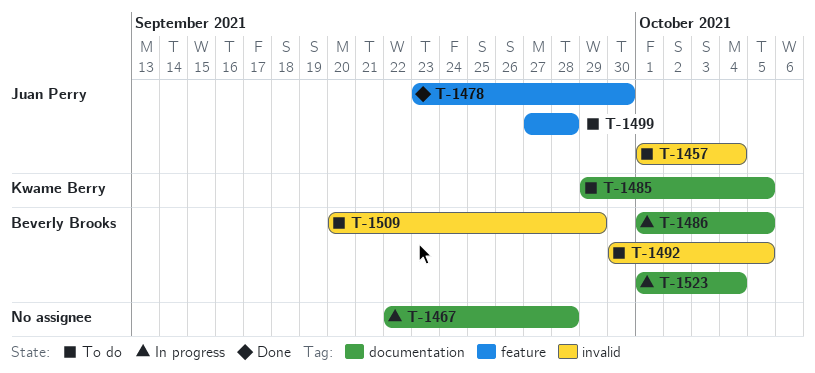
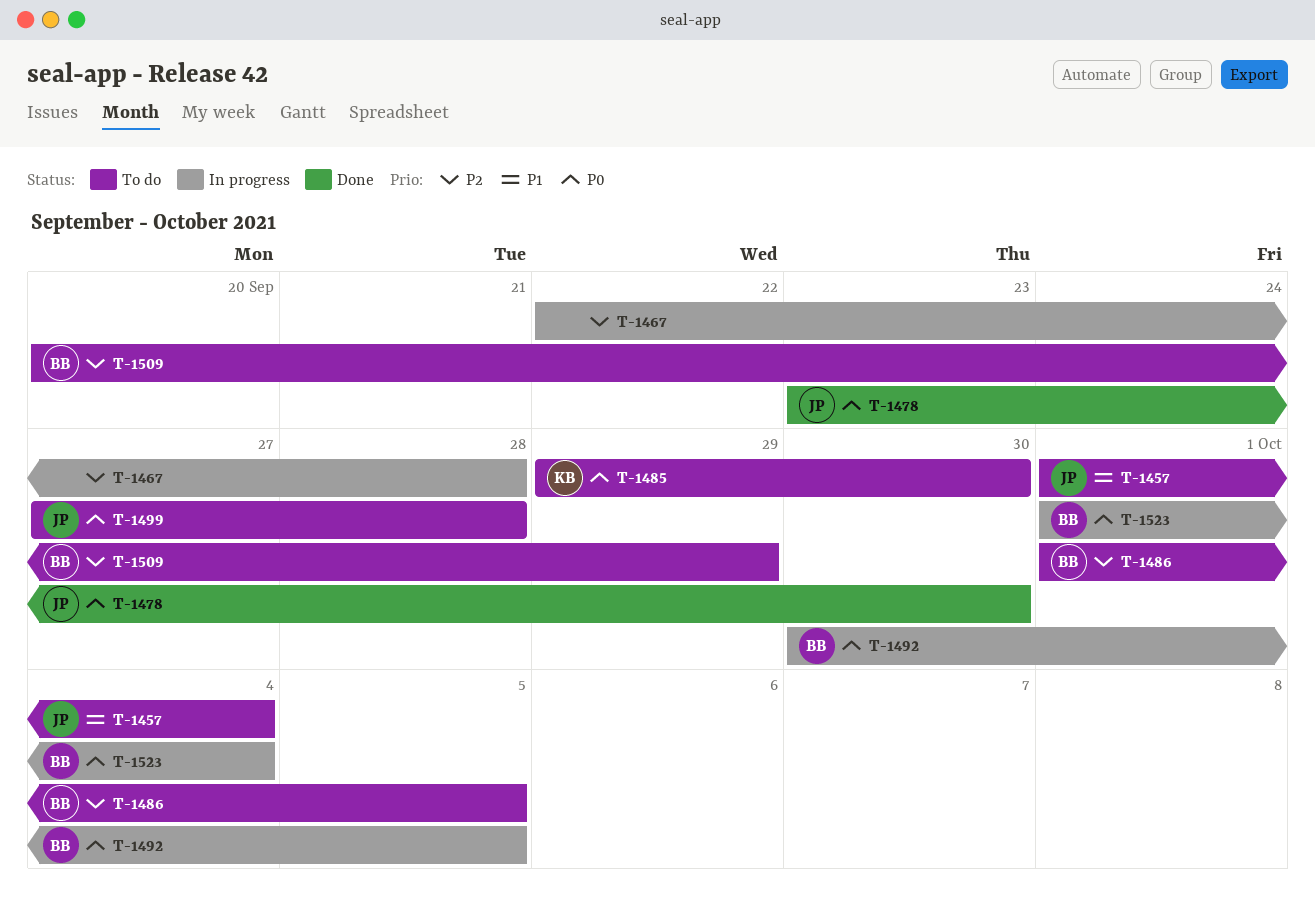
T-1485, due: Oct 5 -> Sep 30
T-1486, status: In progress -> To do
T-1492, status: To do -> In progress

